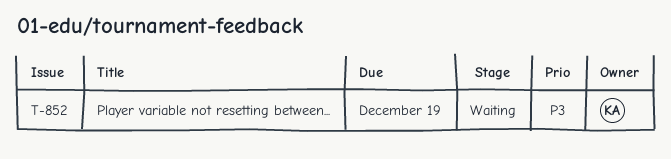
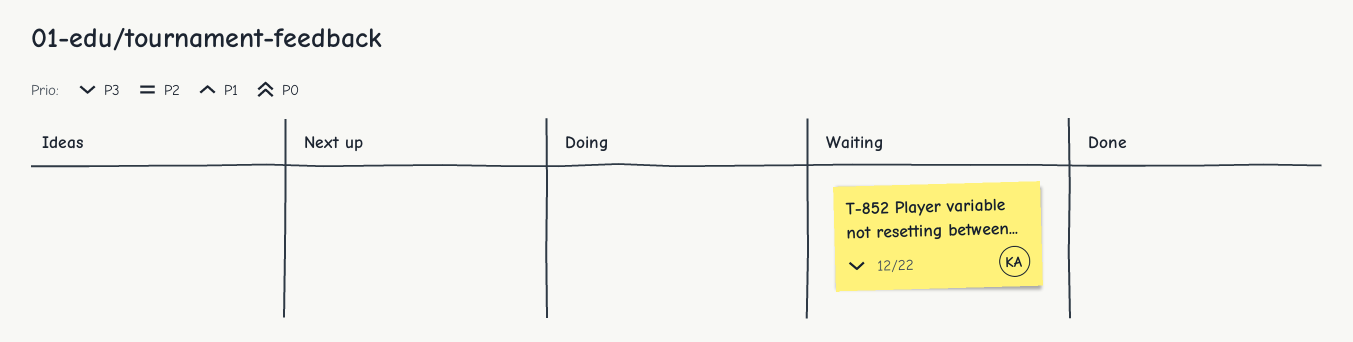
T-852, due: Dec 19 -> Dec 22

